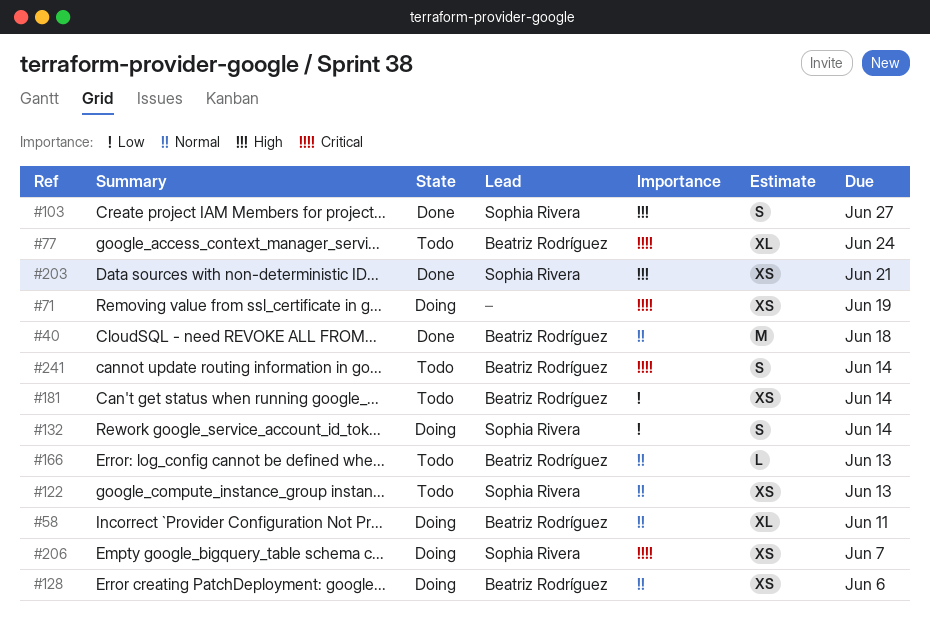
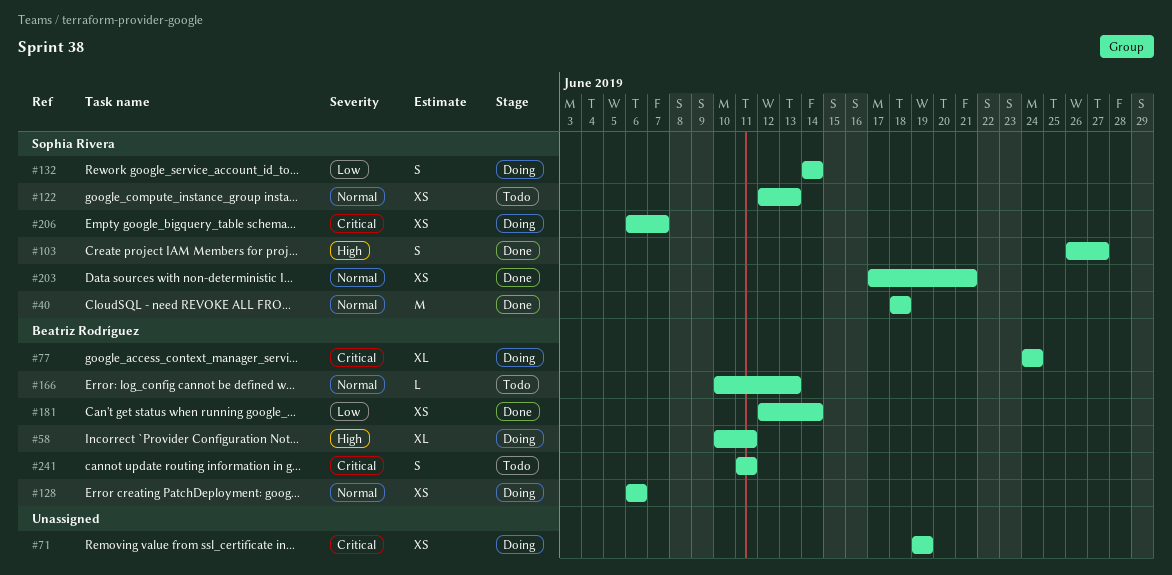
#40, owner: Beatriz Rodríguez -> Sophia Rivera
#58, priority: Normal -> High
#77, status: Todo -> Doing
#181, status: Todo -> Done
#203, priority: High -> Normal
#241, due: Jun 14 -> Jun 11

